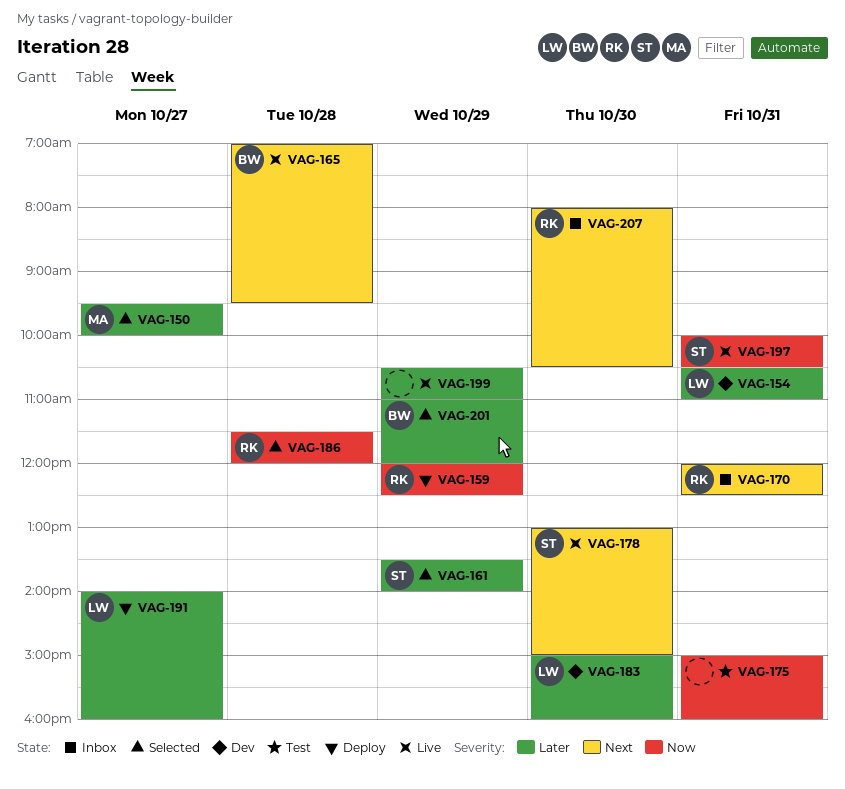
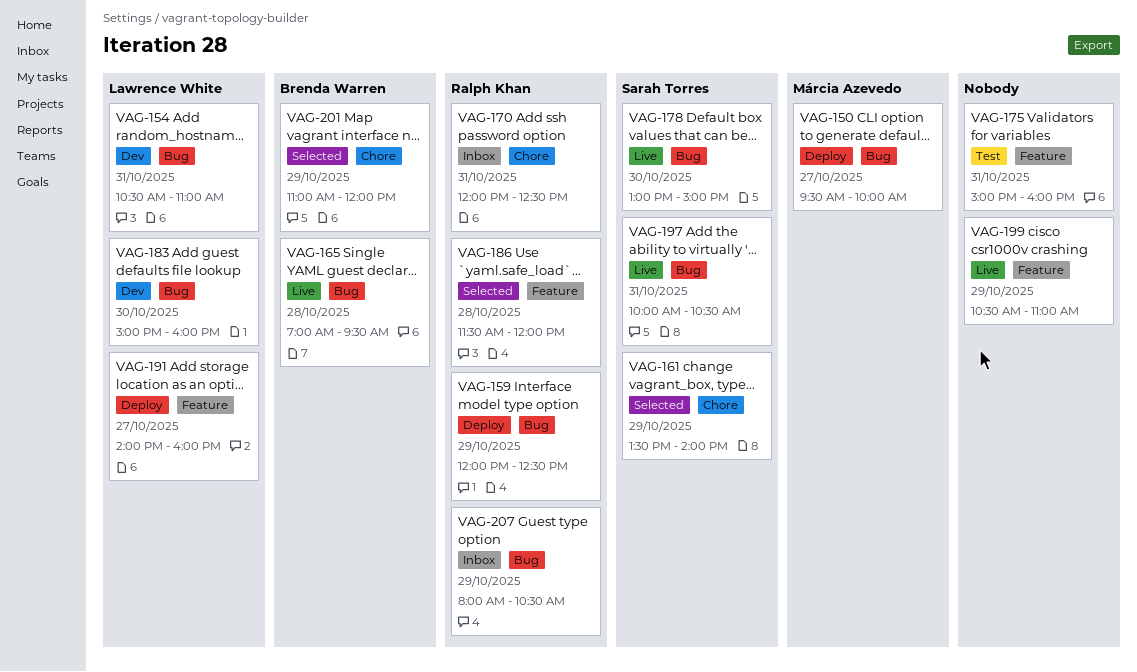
VAG-150, status: Selected -> Deploy
VAG-207, day: Oct 30 -> Oct 29

